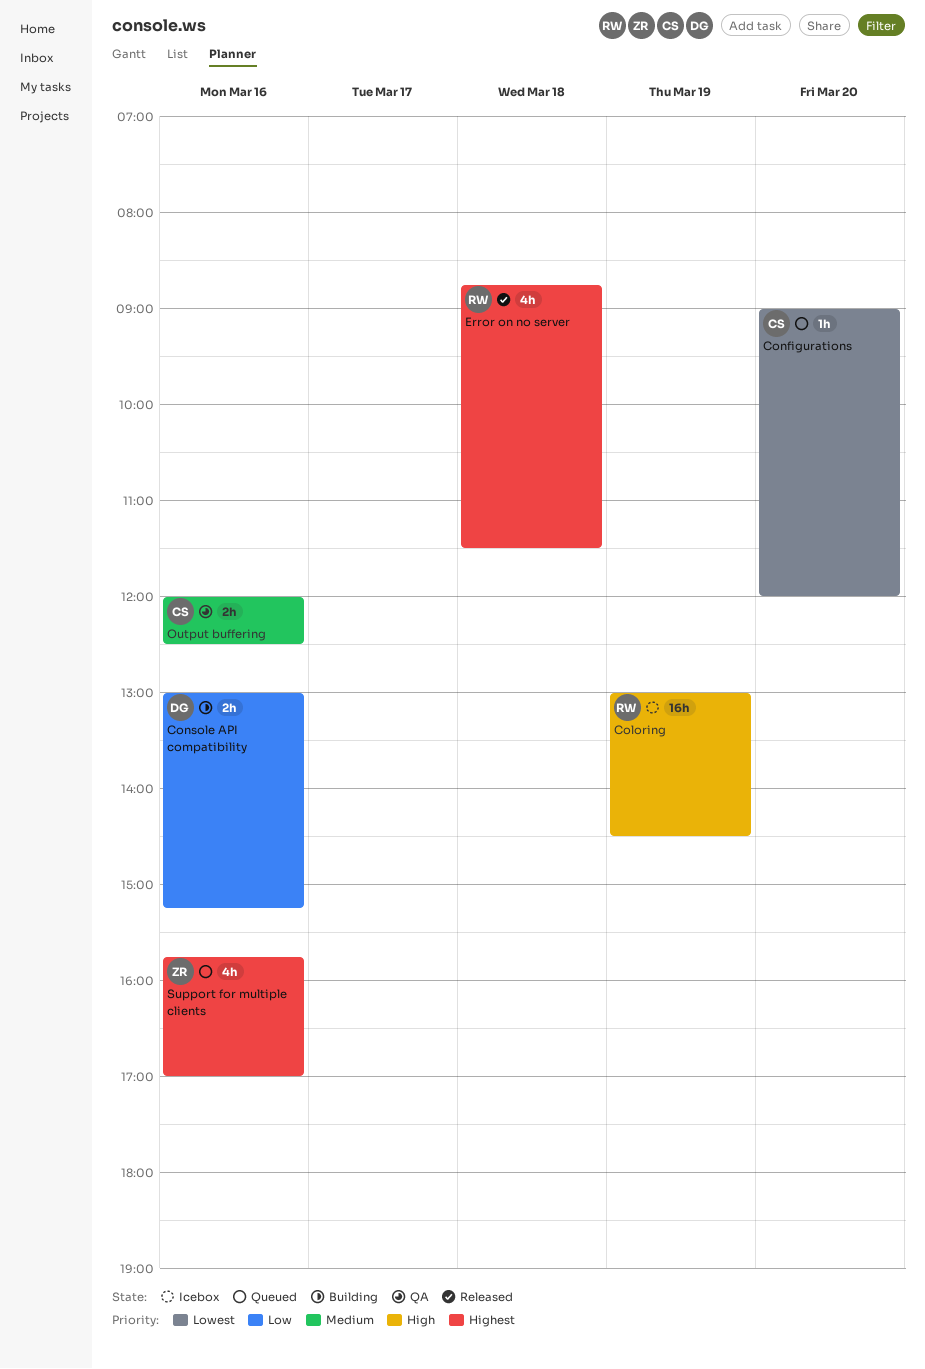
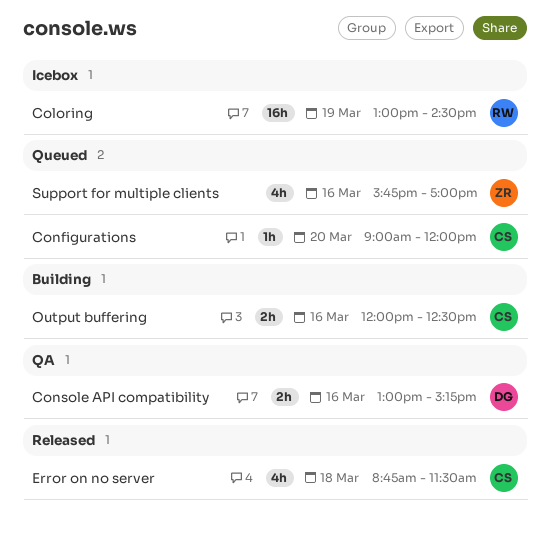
Console API compatibility, status: Building -> QA
Error on no server, owner: RW -> CS
Output buffering, status: QA -> Building

